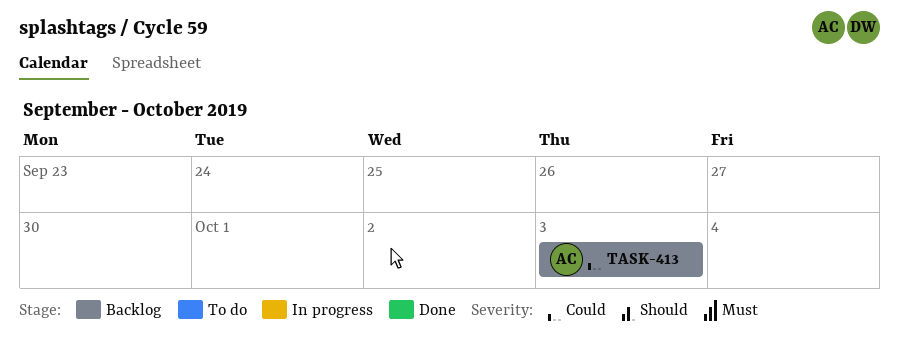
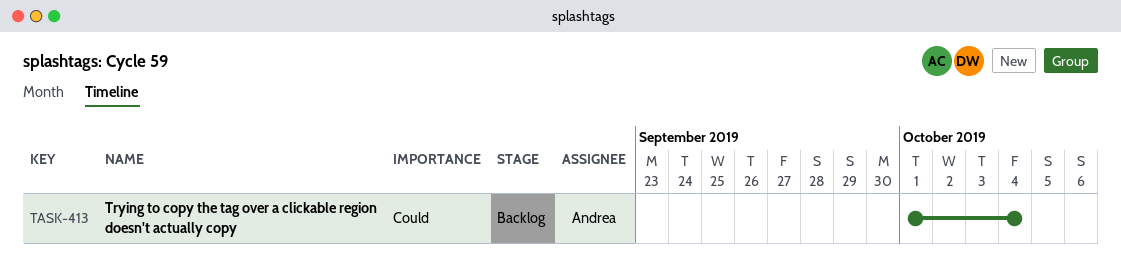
TASK-413, start: Oct 3 -> Oct 1
TASK-413, due: Oct 3 -> Oct 4

